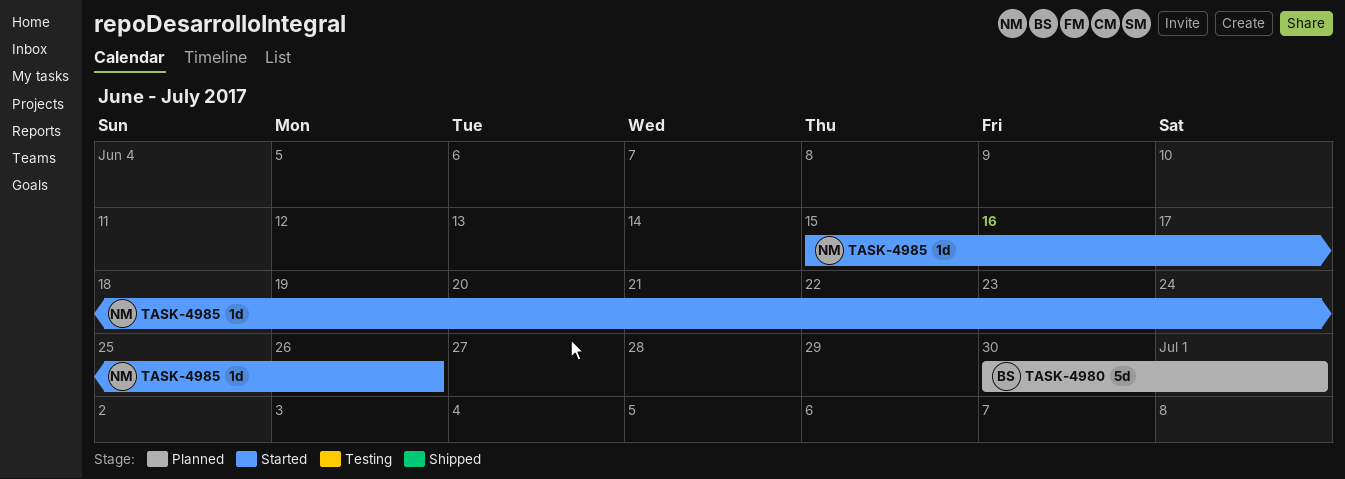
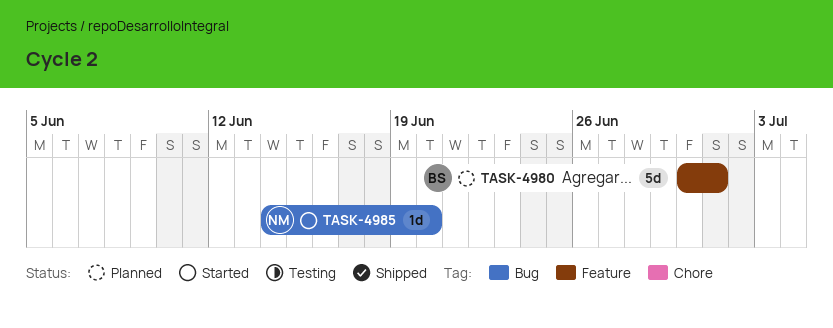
TASK-4985, start: Jun 15 -> Jun 14
TASK-4985, due: Jun 26 -> Jun 20

